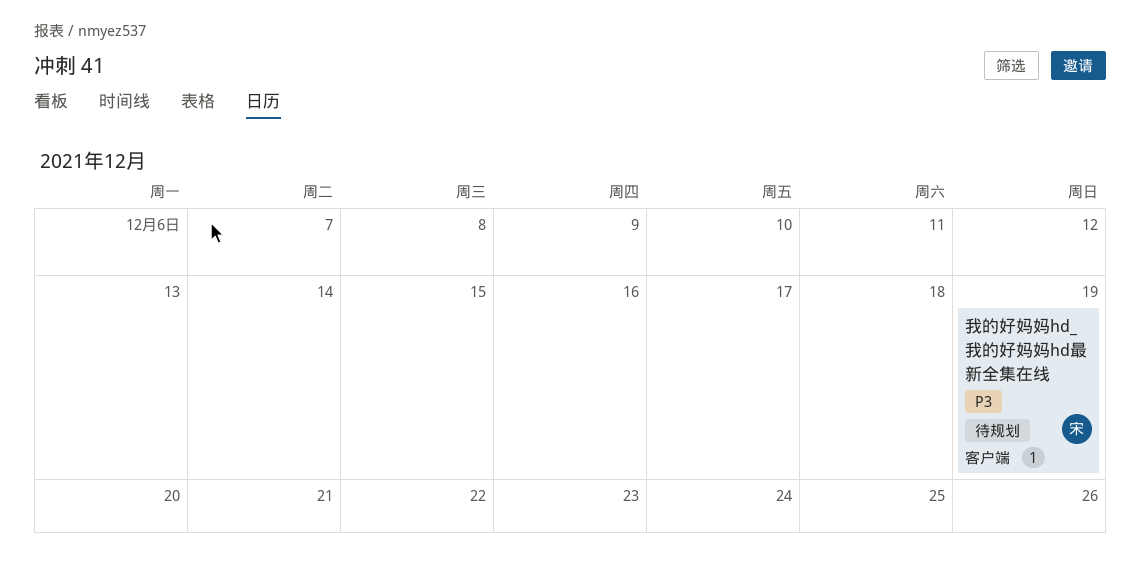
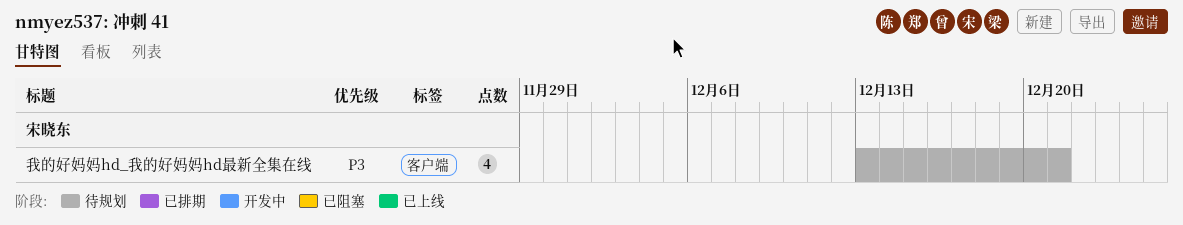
我的好妈妈hd_我的好妈妈hd最新全集在线, estimate: 1 -> 4
我的好妈妈hd_我的好妈妈hd最新全集在线, due: Dec 19 -> Dec 21

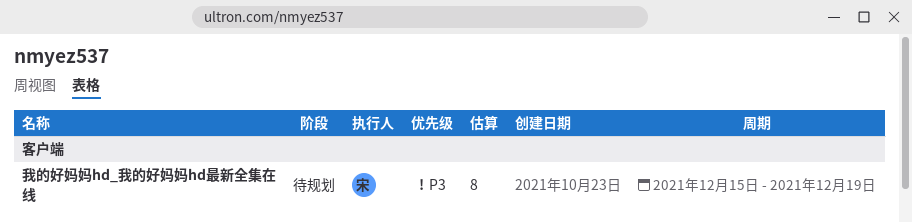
我的好妈妈hd_我的好妈妈hd最新全集在线, estimate: 4 -> 8
我的好妈妈hd_我的好妈妈hd最新全集在线, start: Dec 13 -> Dec 15
我的好妈妈hd_我的好妈妈hd最新全集在线, due: Dec 21 -> Dec 19

